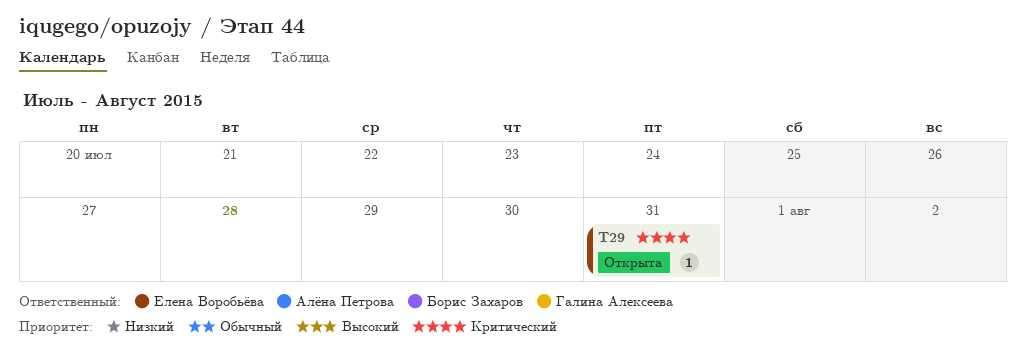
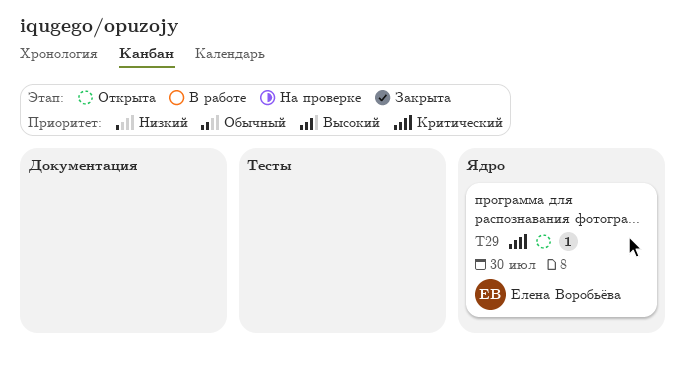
T29, due: Jul 31 -> Jul 30

